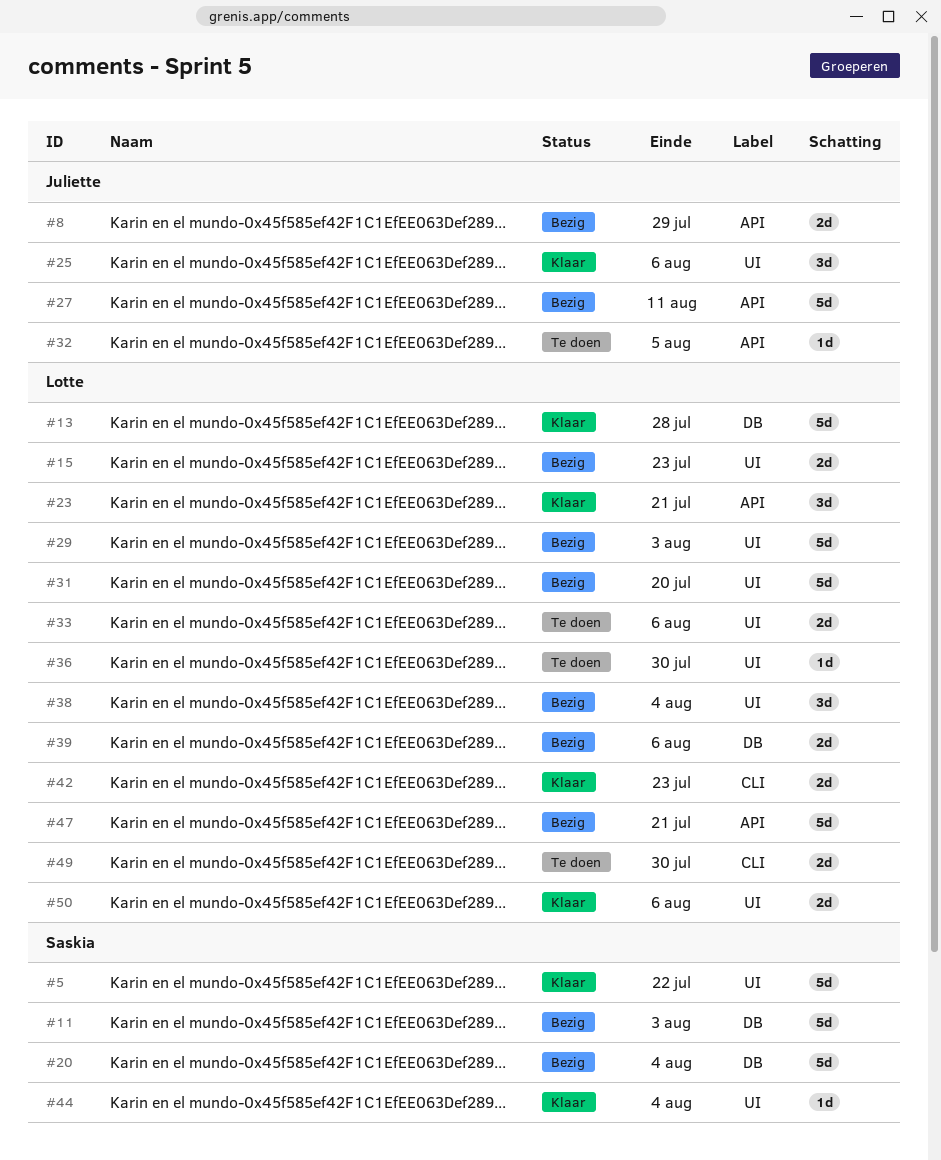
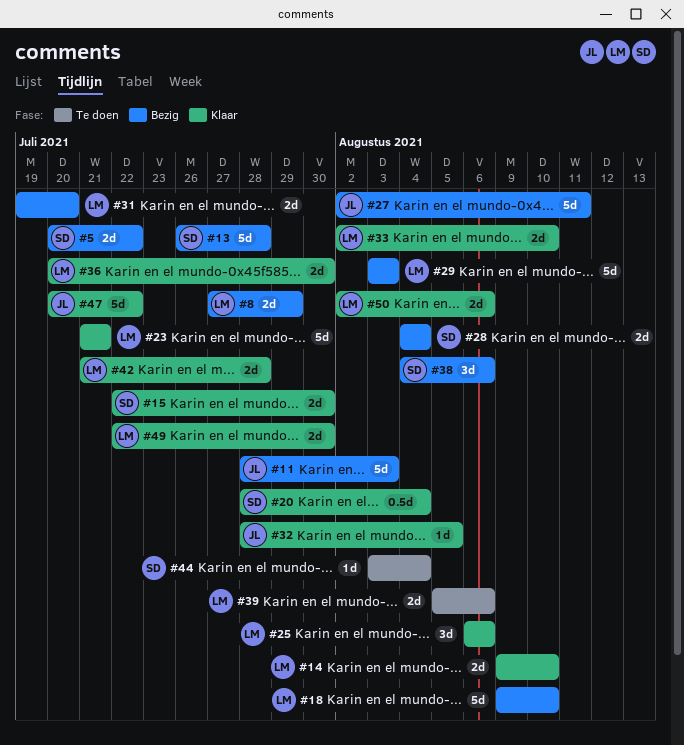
#5, status: Klaar -> Bezig
#5, estimate: 5d -> 2d
#8, owner: Juliette -> Lotte
#11, owner: Saskia -> Juliette
#13, status: Klaar -> Bezig
#13, owner: Lotte -> Saskia
#14: none -> present
#15, status: Bezig -> Klaar
#15, owner: Lotte -> Saskia
#15, due: Jul 23 -> Jul 30
#18: none -> present
#20, status: Bezig -> Klaar
#20, estimate: 5d -> 0.5d
#23, estimate: 3d -> 5d
#25, owner: Juliette -> Lotte
#28: none -> present
#31, estimate: 5d -> 2d
#32, status: Te doen -> Klaar
#33, status: Te doen -> Klaar
#33, due: Aug 6 -> Aug 10
#36, status: Te doen -> Klaar
#36, estimate: 1d -> 2d
#38, owner: Lotte -> Saskia
#38, due: Aug 4 -> Aug 6
#39, status: Bezig -> Te doen
#42, due: Jul 23 -> Jul 28
#44, status: Klaar -> Te doen
#47, status: Bezig -> Klaar
#47, owner: Lotte -> Juliette
#47, due: Jul 21 -> Jul 22
#49, status: Te doen -> Klaar

